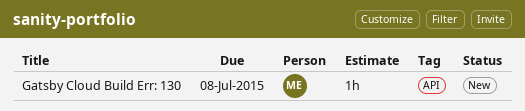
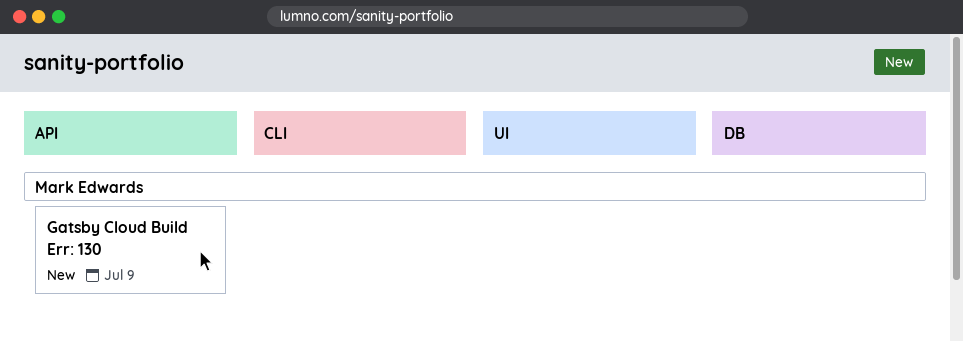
Gatsby Cloud Build Err: 130, due: Jul 8 -> Jul 9

